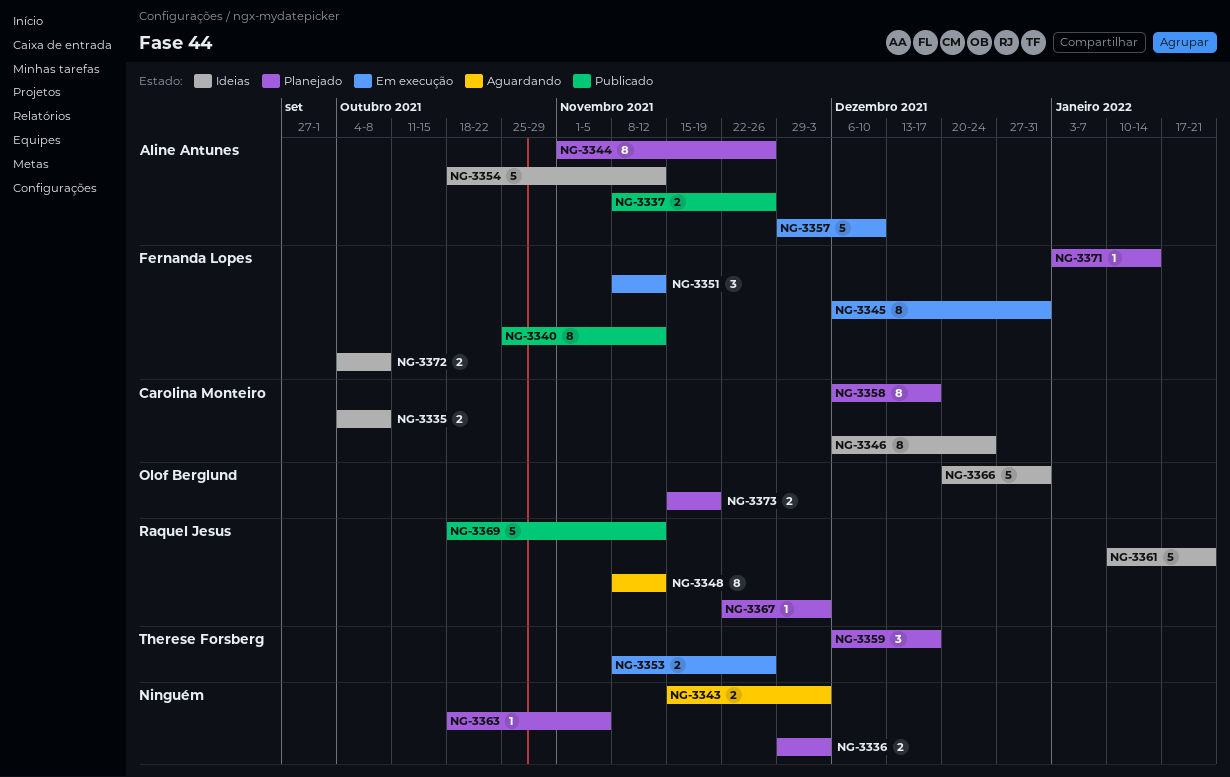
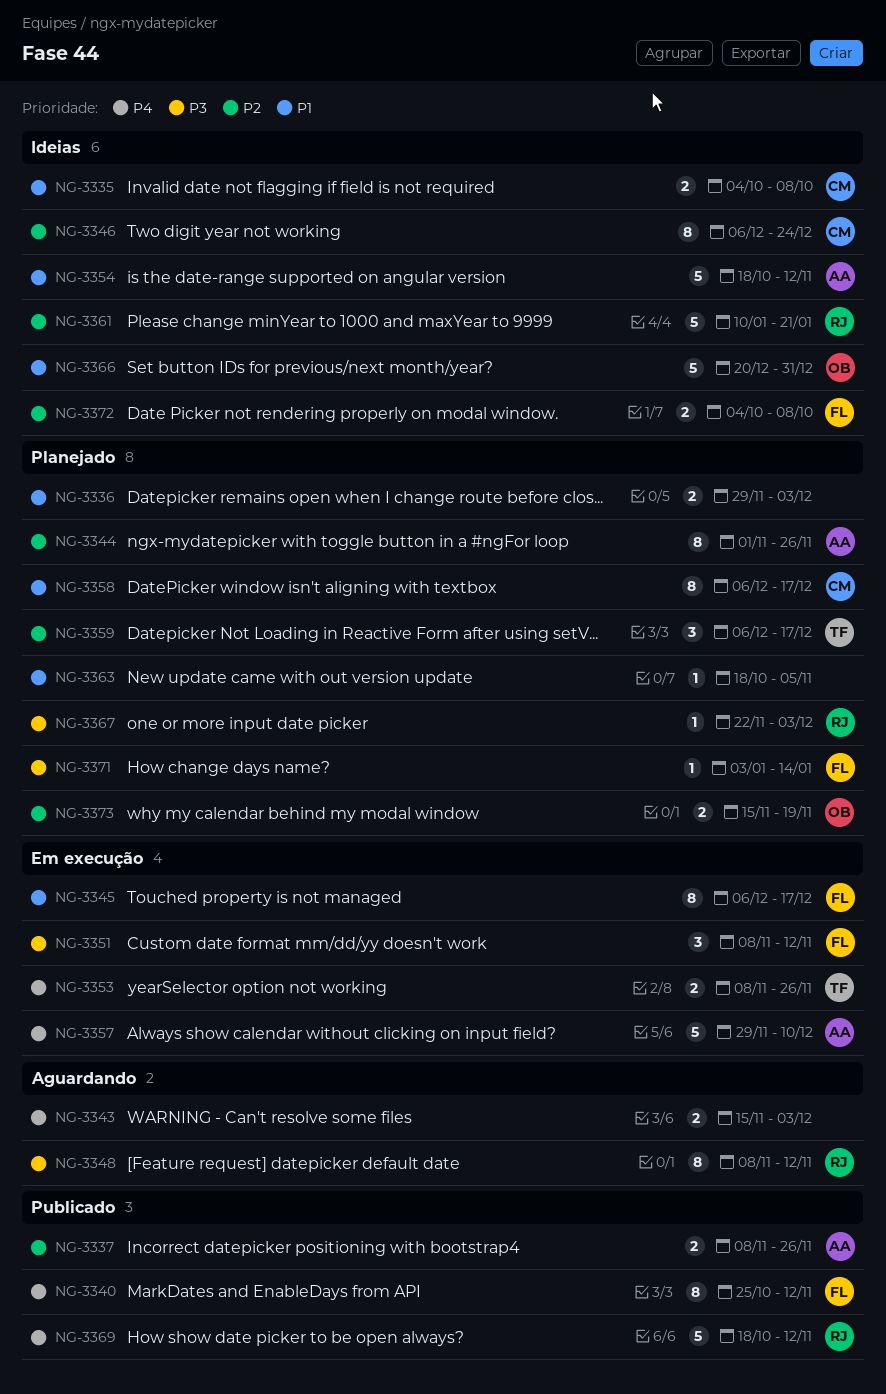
NG-3345, due: Dec 31 -> Dec 17

